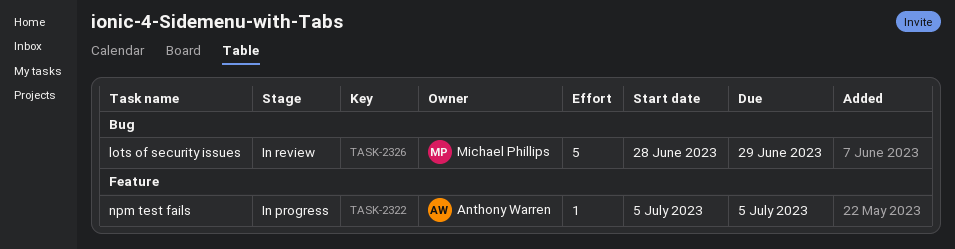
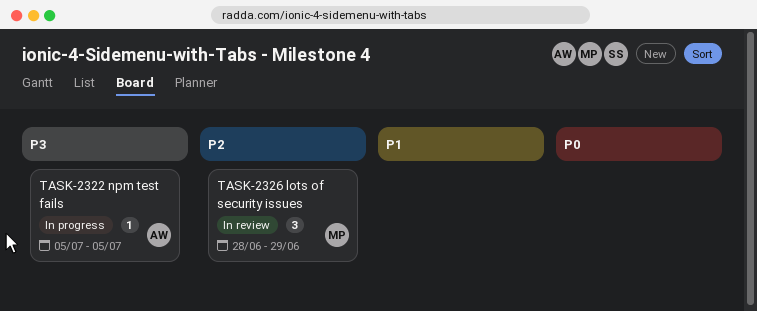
TASK-2326, estimate: 5 -> 3

